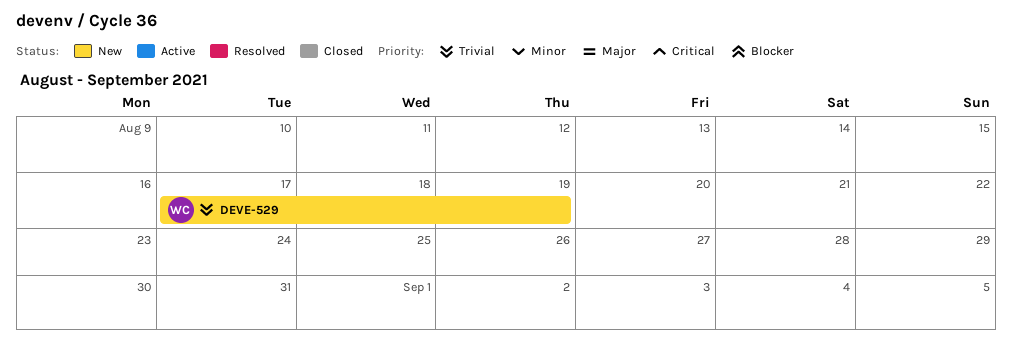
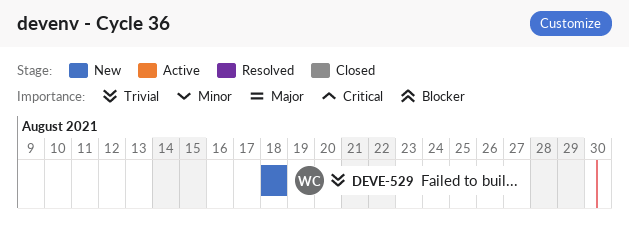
DEVE-529, start: Aug 17 -> Aug 18
DEVE-529, due: Aug 19 -> Aug 18

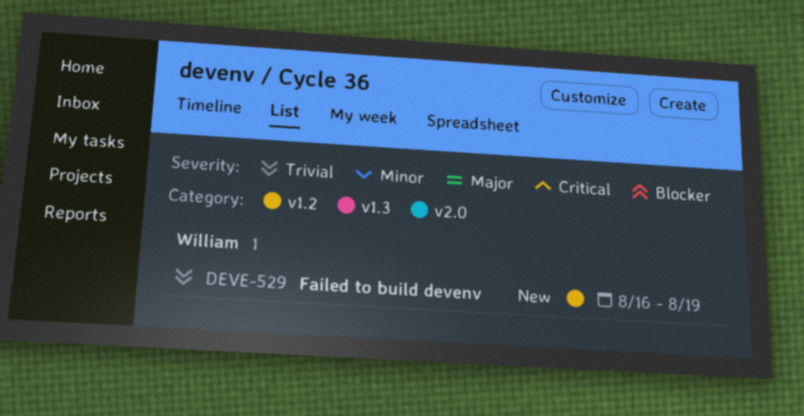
DEVE-529, start: Aug 18 -> Aug 16
DEVE-529, due: Aug 18 -> Aug 19

